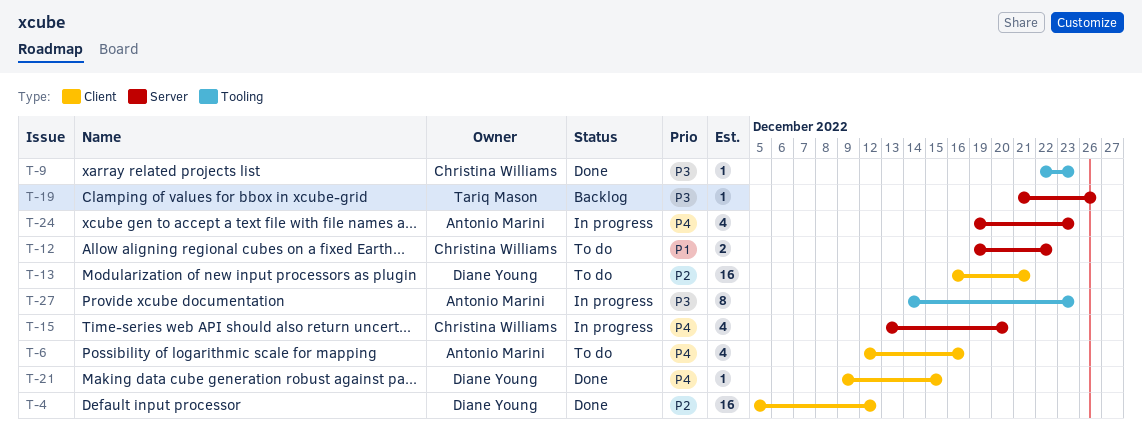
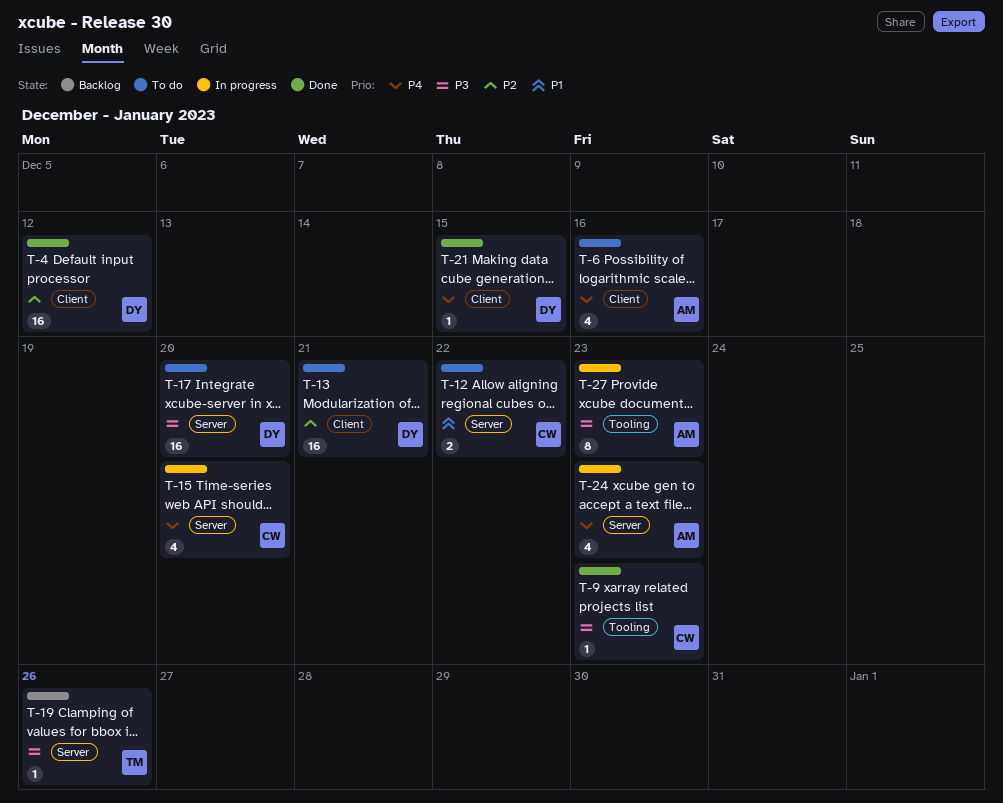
T-17: none -> present

